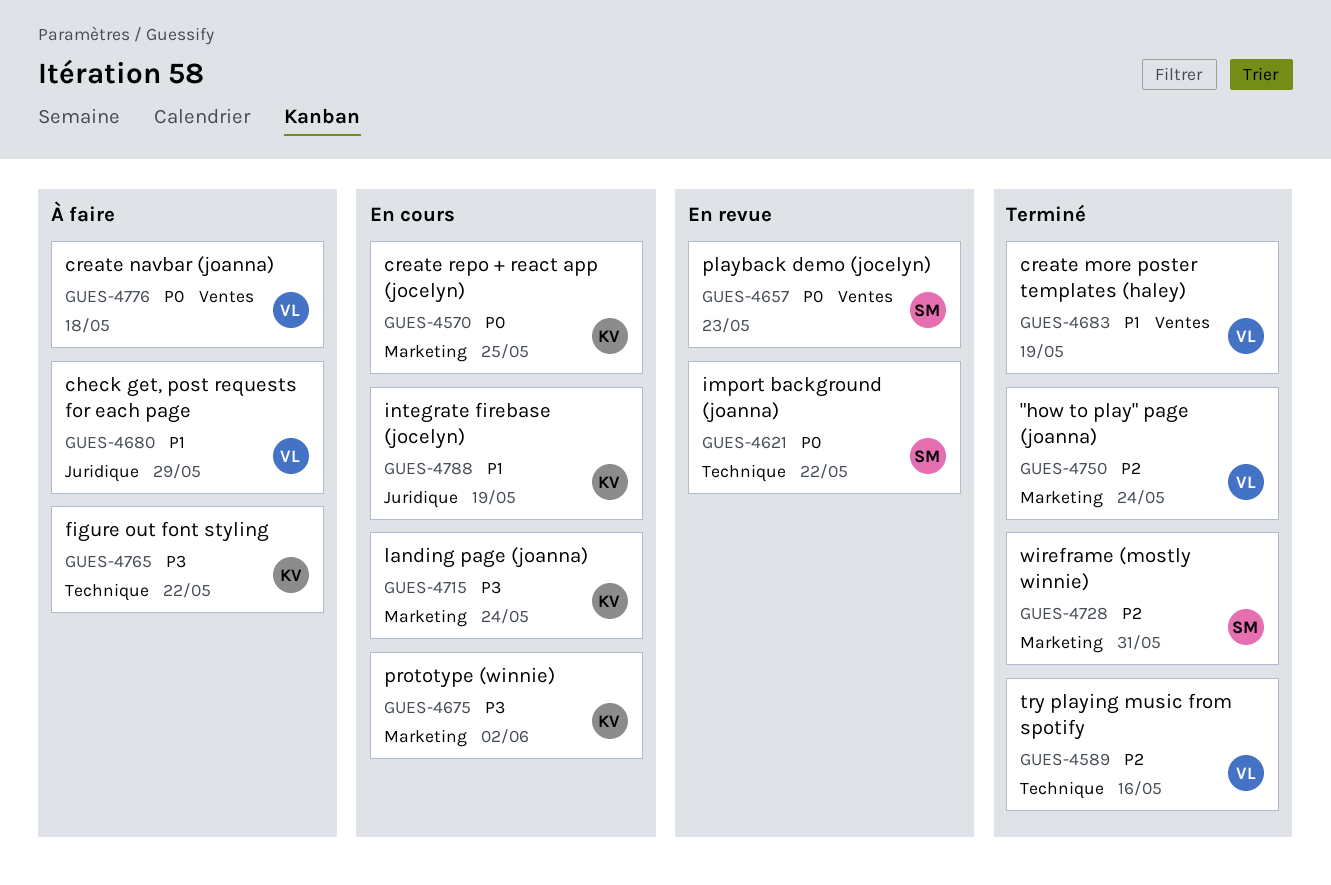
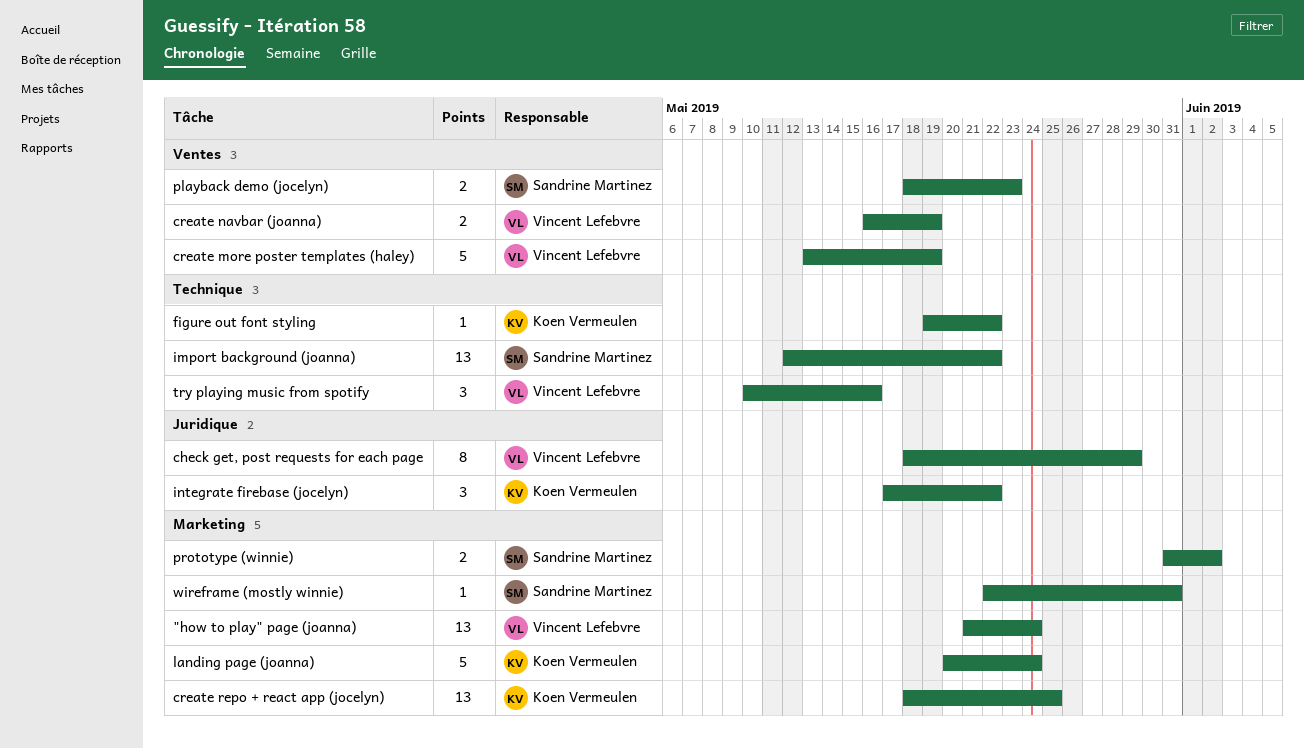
create navbar (joanna), due: May 18 -> May 19
integrate firebase (jocelyn), due: May 19 -> May 22
prototype (winnie), owner: Koen Vermeulen -> Sandrine Martinez

